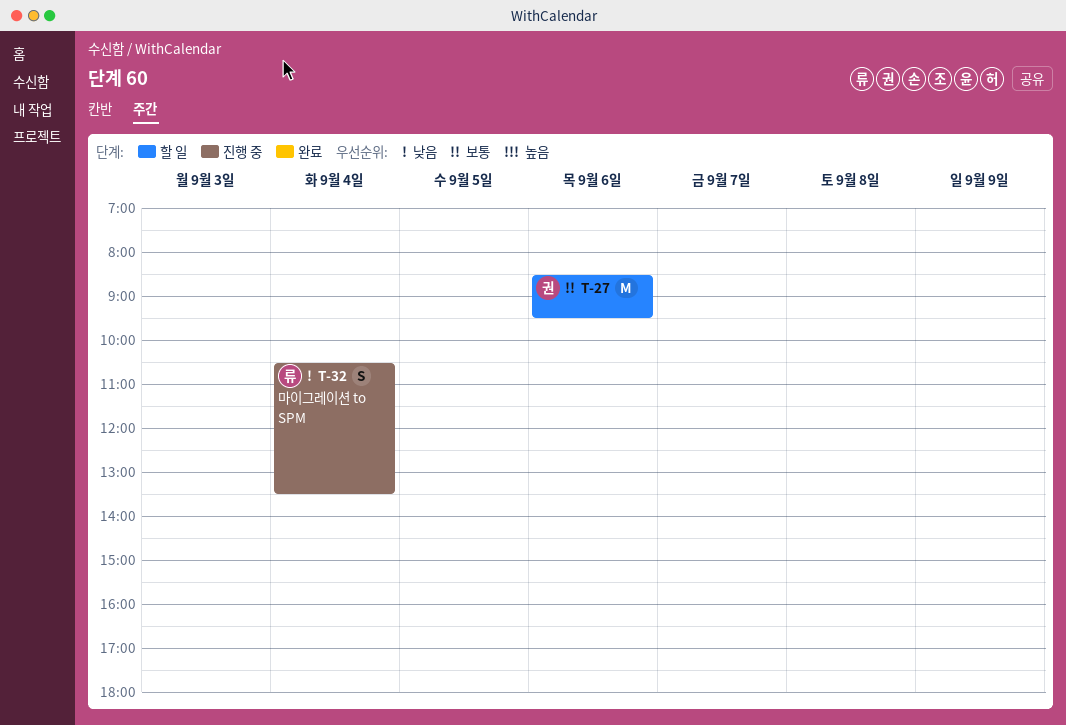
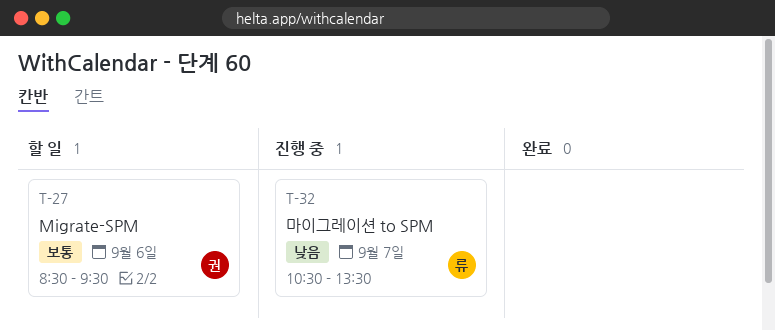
T-32, day: Sep 4 -> Sep 7

